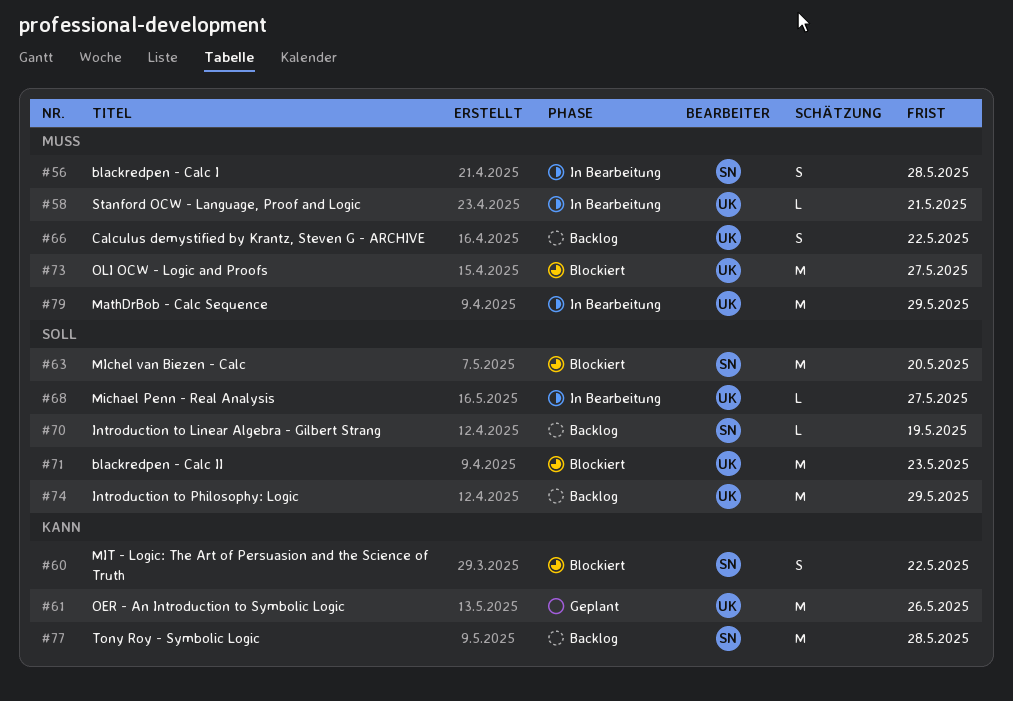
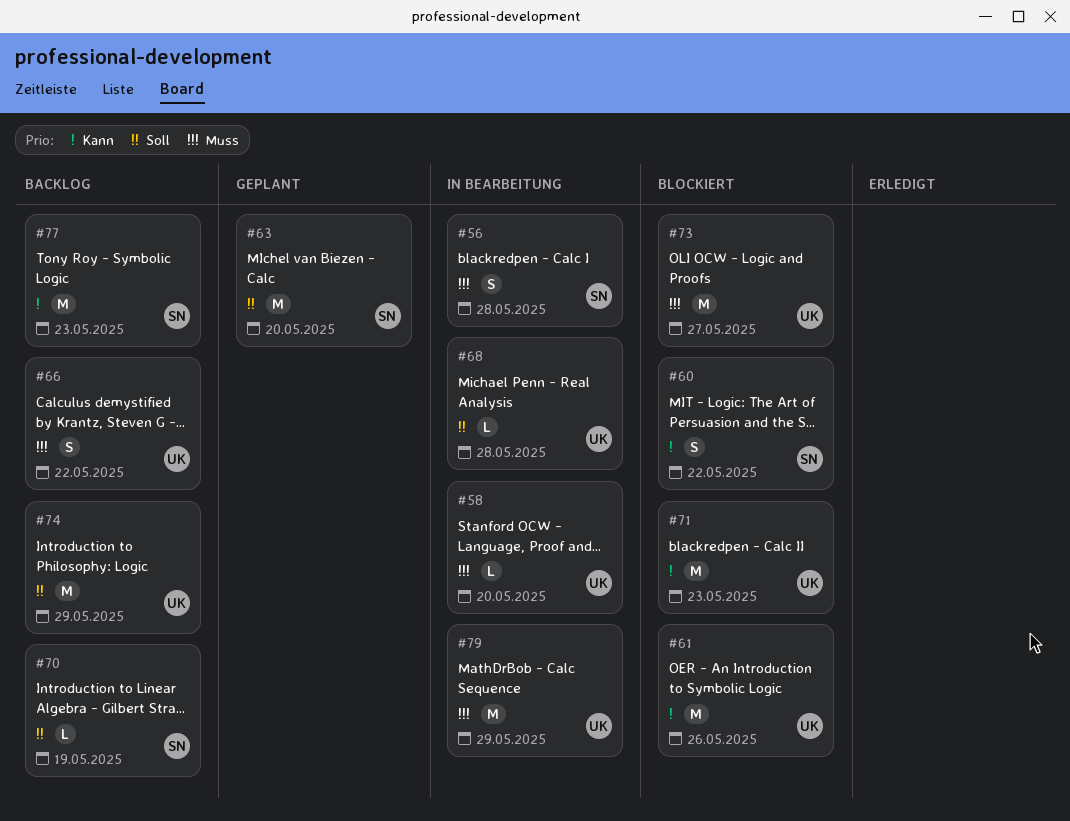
#58, due: May 21 -> May 20
#61, status: Geplant -> Blockiert
#63, status: Blockiert -> Geplant
#68, due: May 27 -> May 28
#71, priority: Soll -> Kann
#77, due: May 28 -> May 23

